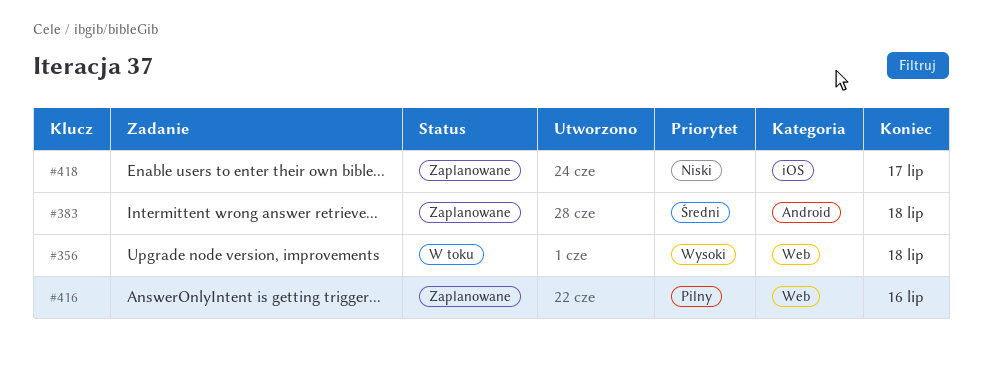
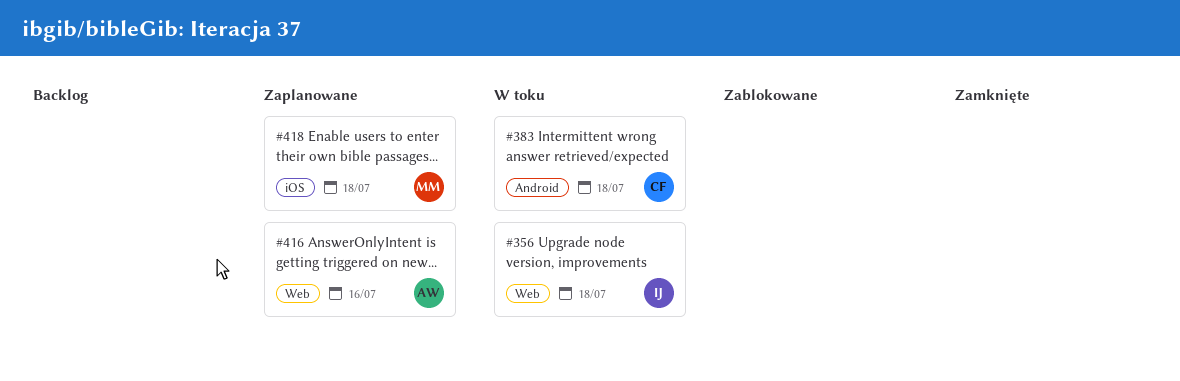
#383, status: Zaplanowane -> W toku
#418, due: Jul 17 -> Jul 18

